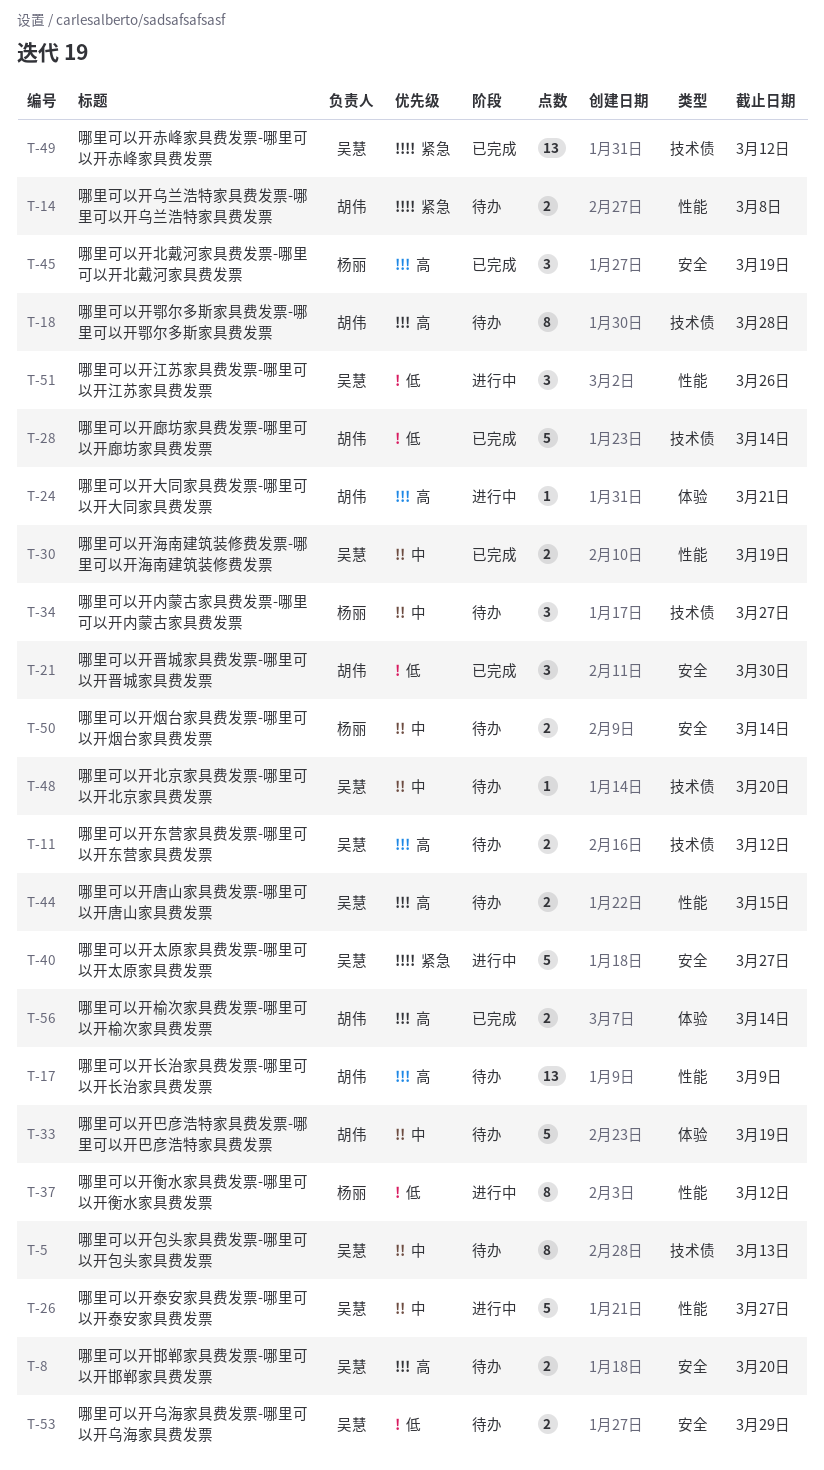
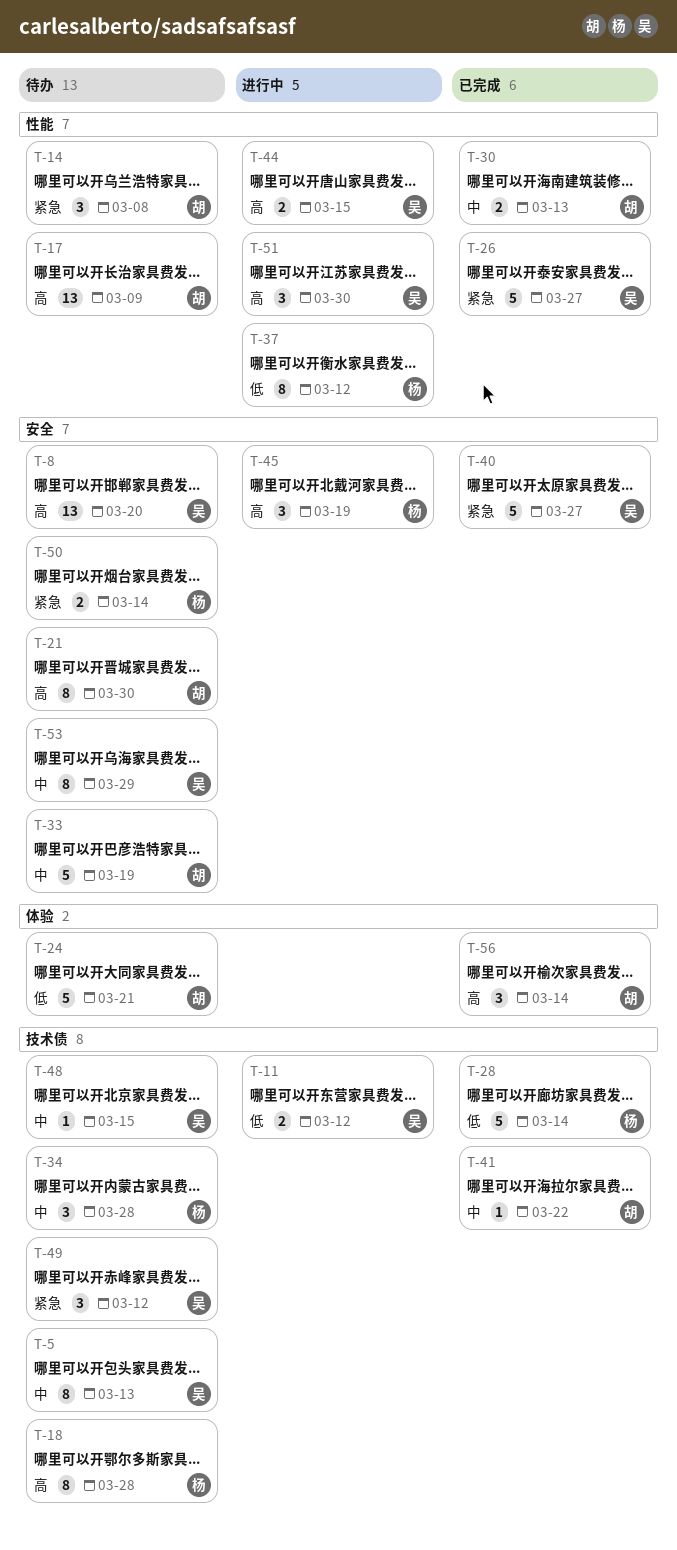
T-8, estimate: 2 -> 13
T-11, status: 待办 -> 进行中
T-11, priority: 高 -> 低
T-14, estimate: 2 -> 3
T-18, owner: 胡伟 -> 杨丽
T-21, status: 已完成 -> 待办
T-21, priority: 低 -> 高
T-21, estimate: 3 -> 8
T-24, status: 进行中 -> 待办
T-24, priority: 高 -> 低
T-24, estimate: 1 -> 5
T-26, status: 进行中 -> 已完成
T-26, priority: 中 -> 紧急
T-28, owner: 胡伟 -> 杨丽
T-30, owner: 吴慧 -> 胡伟
T-30, due: Mar 19 -> Mar 13
T-33, label: 体验 -> 安全
T-34, due: Mar 27 -> Mar 28
T-40, status: 进行中 -> 已完成
T-41: none -> present
T-44, status: 待办 -> 进行中
T-45, status: 已完成 -> 进行中
T-48, due: Mar 20 -> Mar 15
T-49, status: 已完成 -> 待办
T-49, estimate: 13 -> 3
T-50, priority: 中 -> 紧急
T-51, priority: 低 -> 高
T-51, due: Mar 26 -> Mar 30
T-53, priority: 低 -> 中
T-53, estimate: 2 -> 8
T-56, estimate: 2 -> 3

